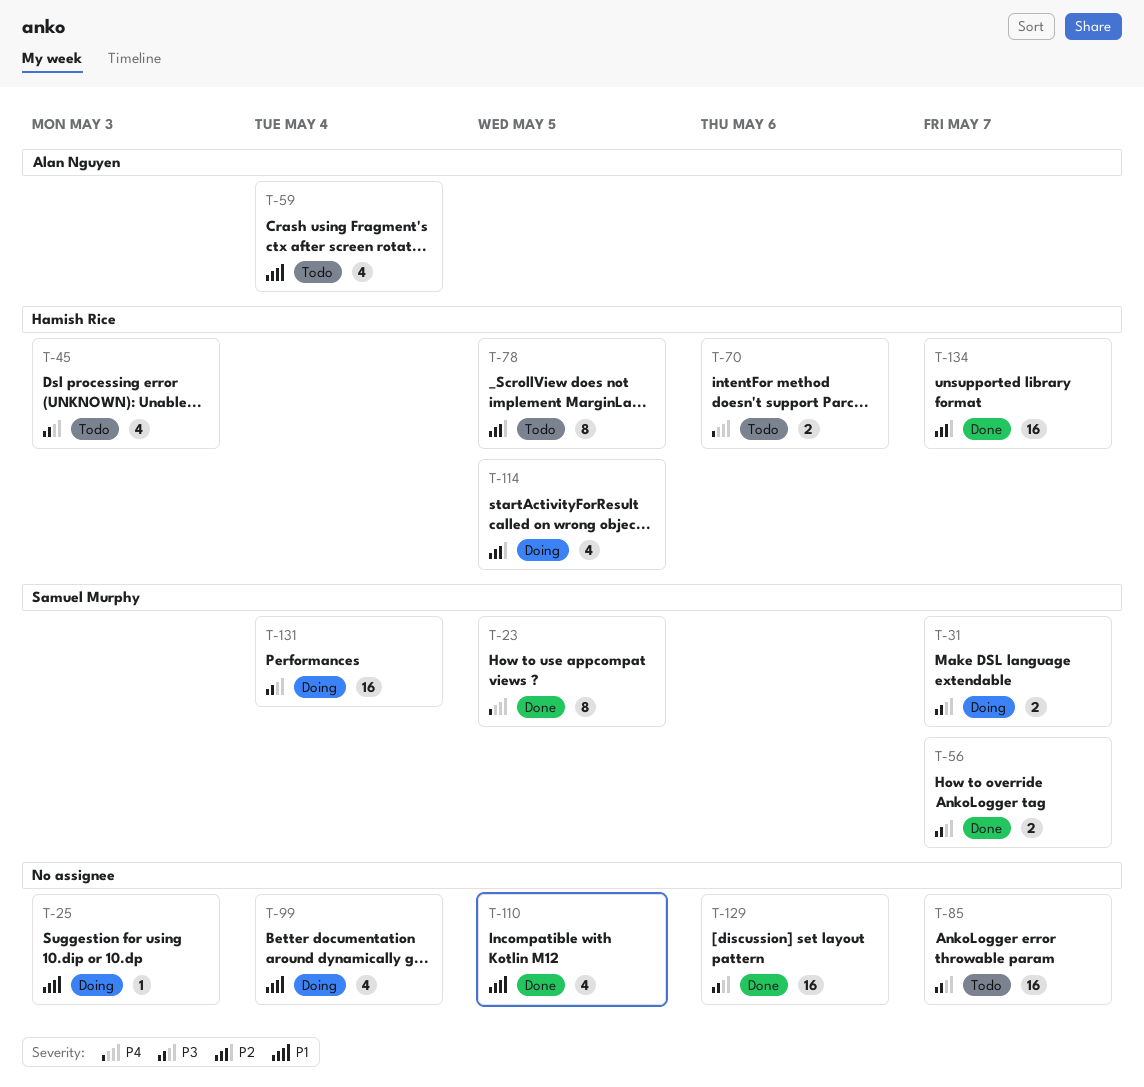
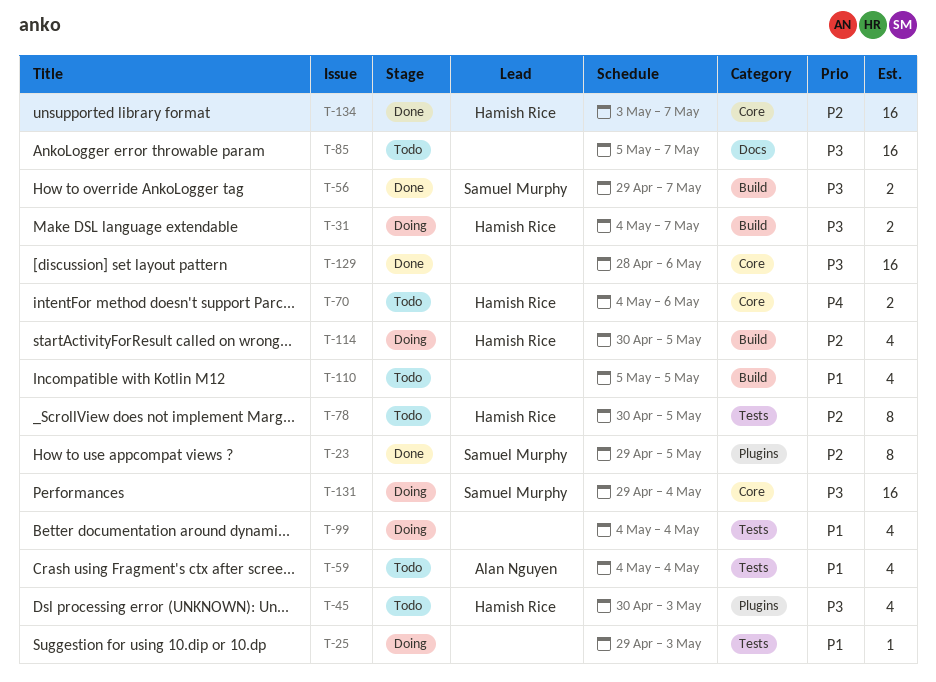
T-23, priority: P4 -> P2
T-31, owner: Samuel Murphy -> Hamish Rice
T-110, status: Done -> Todo

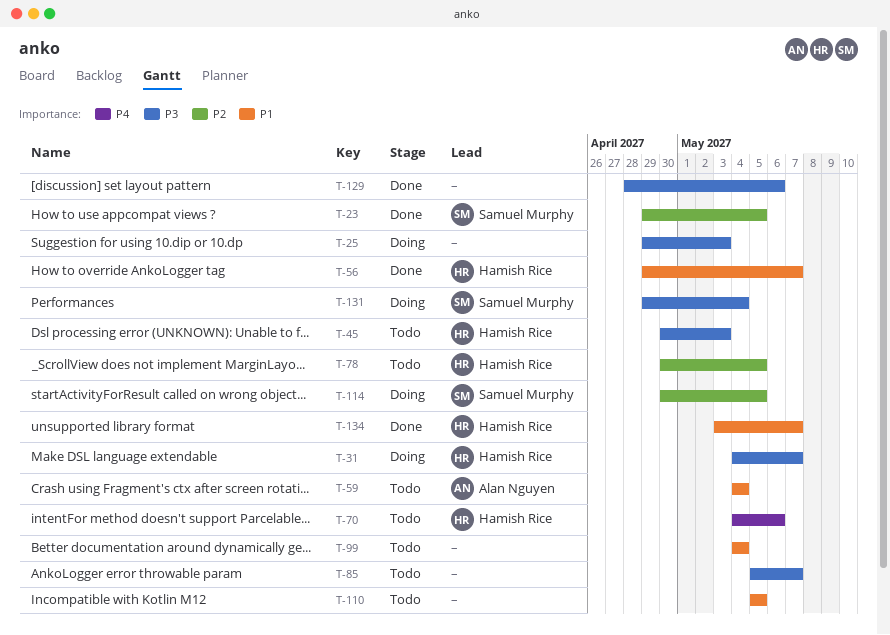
T-25, priority: P1 -> P3
T-56, owner: Samuel Murphy -> Hamish Rice
T-56, priority: P3 -> P1
T-99, status: Doing -> Todo
T-114, owner: Hamish Rice -> Samuel Murphy
T-134, priority: P2 -> P1

